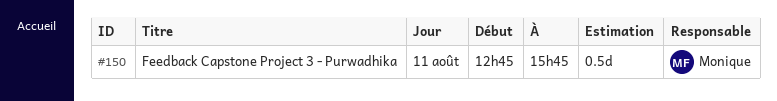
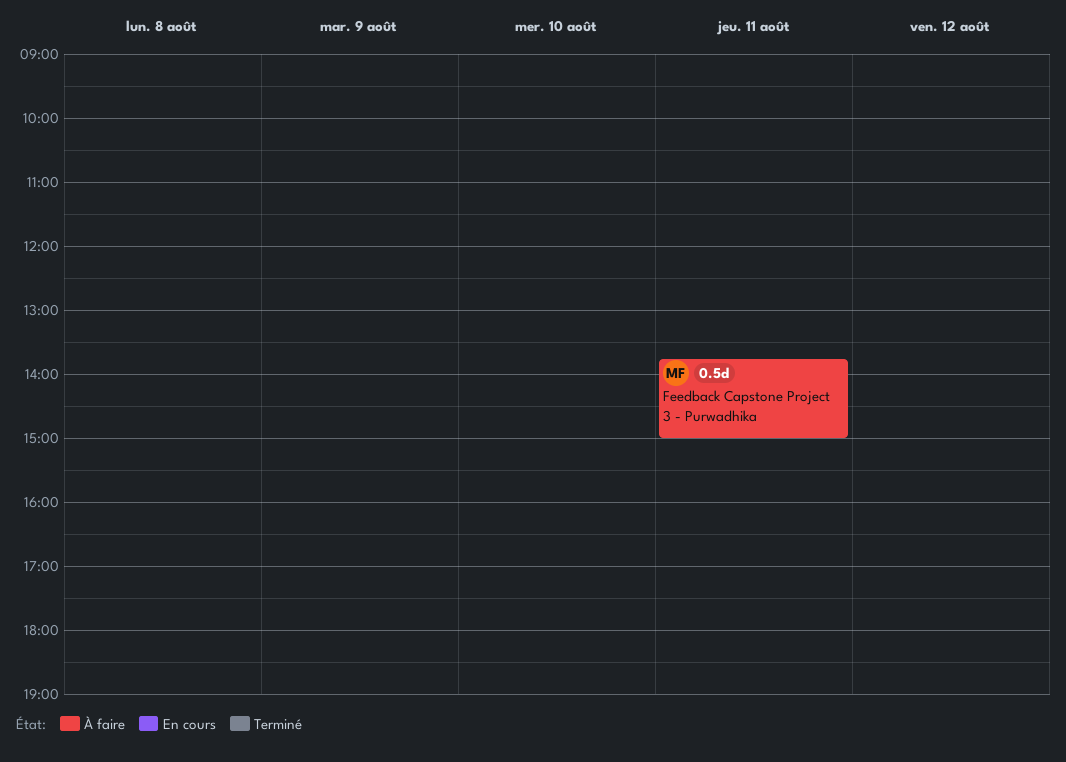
Feedback Capstone Project 3 - Purwadhika, begins: 12:45 -> 13:45
Feedback Capstone Project 3 - Purwadhika, ends: 15:45 -> 15:00

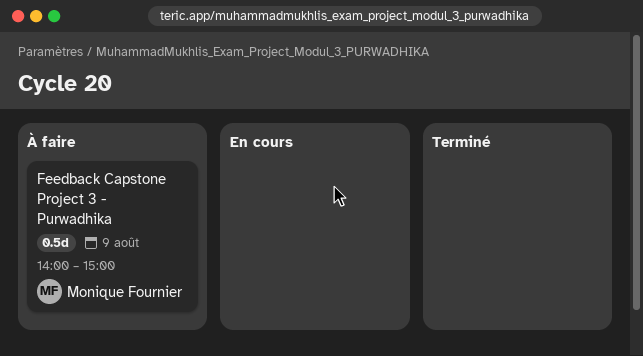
Feedback Capstone Project 3 - Purwadhika, day: Aug 11 -> Aug 9
Feedback Capstone Project 3 - Purwadhika, begins: 13:45 -> 14:00

